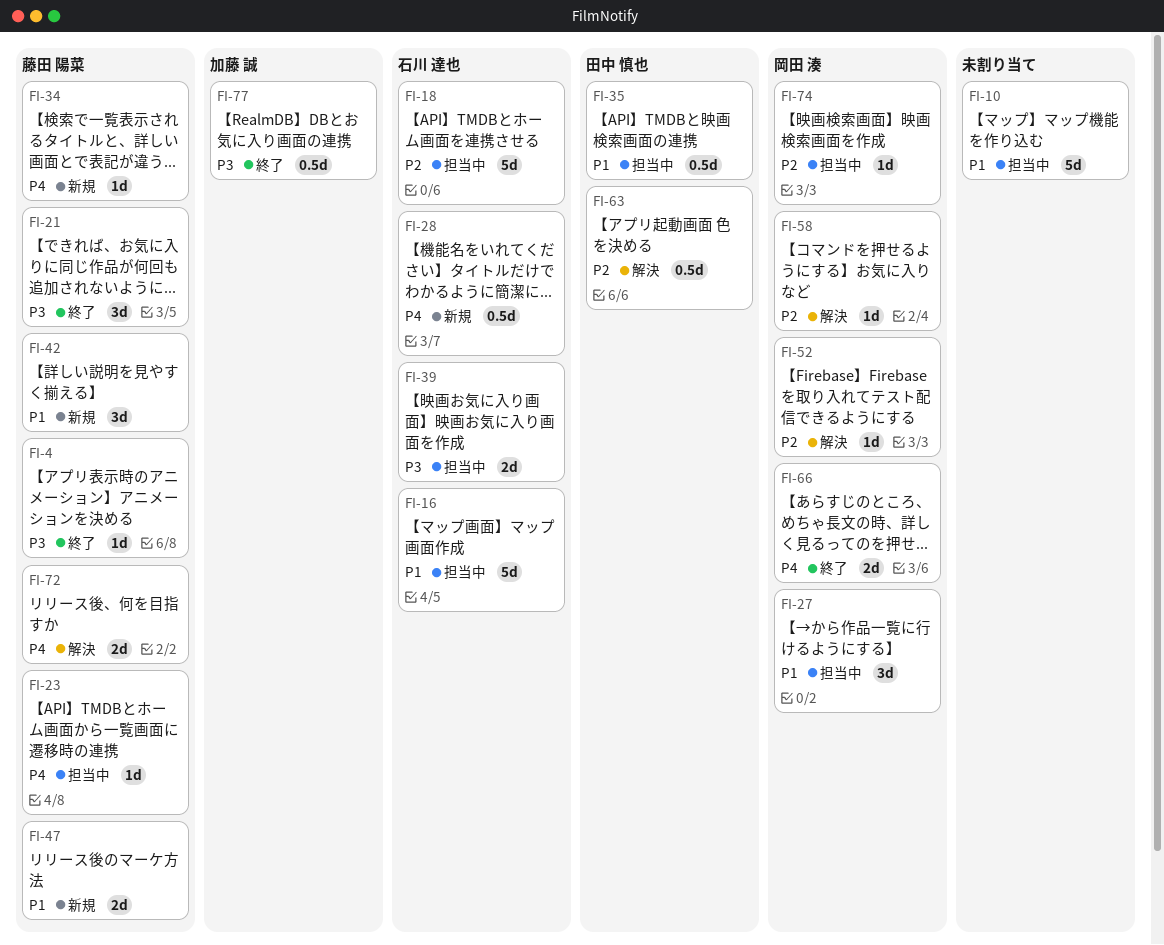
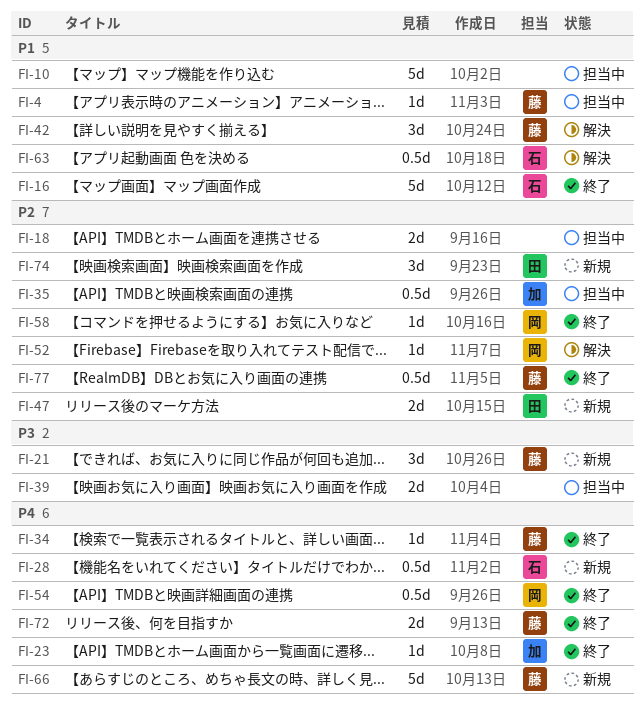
FI-4, status: 終了 -> 担当中
FI-4, priority: P3 -> P1
FI-16, status: 担当中 -> 終了
FI-18, owner: 石川 達也 -> none
FI-18, estimate: 5d -> 2d
FI-21, status: 終了 -> 新規
FI-23, status: 担当中 -> 終了
FI-23, owner: 藤田 陽菜 -> 加藤 誠
FI-27: present -> none
FI-34, status: 新規 -> 終了
FI-35, owner: 田中 慎也 -> 加藤 誠
FI-35, priority: P1 -> P2
FI-39, owner: 石川 達也 -> none
FI-42, status: 新規 -> 解決
FI-47, owner: 藤田 陽菜 -> 田中 慎也
FI-47, priority: P1 -> P2
FI-54: none -> present
FI-58, status: 解決 -> 終了
FI-63, owner: 田中 慎也 -> 石川 達也
FI-63, priority: P2 -> P1
FI-66, status: 終了 -> 新規
FI-66, owner: 岡田 湊 -> 藤田 陽菜
FI-66, estimate: 2d -> 5d
FI-72, status: 解決 -> 終了
FI-74, status: 担当中 -> 新規
FI-74, owner: 岡田 湊 -> 田中 慎也
FI-74, estimate: 1d -> 3d
FI-77, owner: 加藤 誠 -> 藤田 陽菜
FI-77, priority: P3 -> P2

